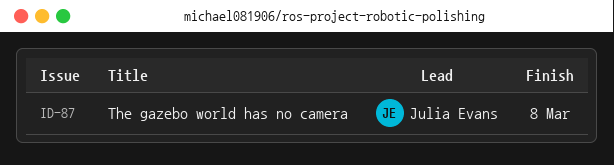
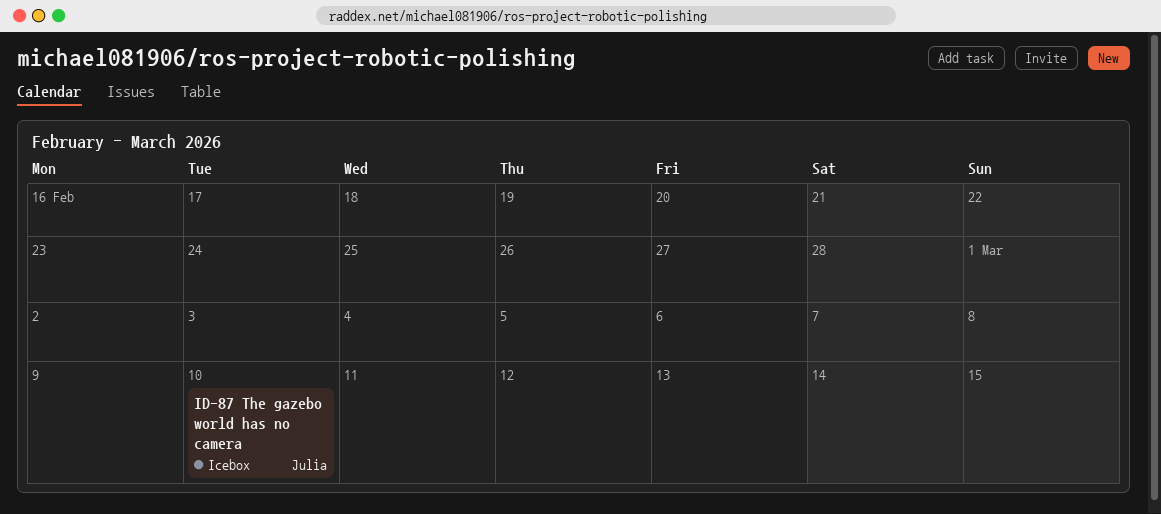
ID-87, due: Mar 8 -> Mar 10

